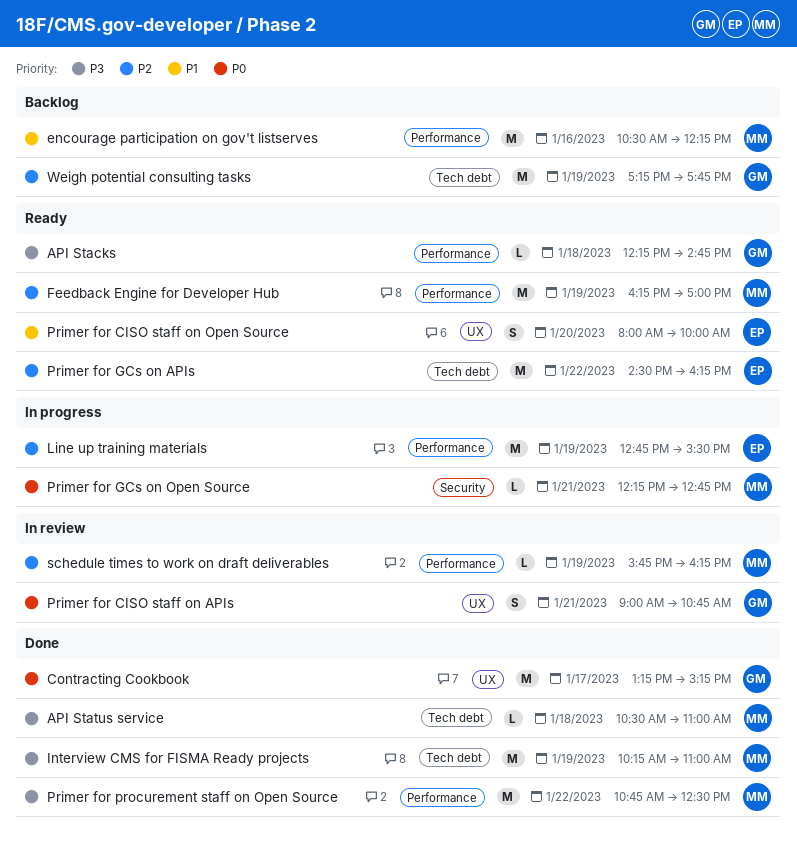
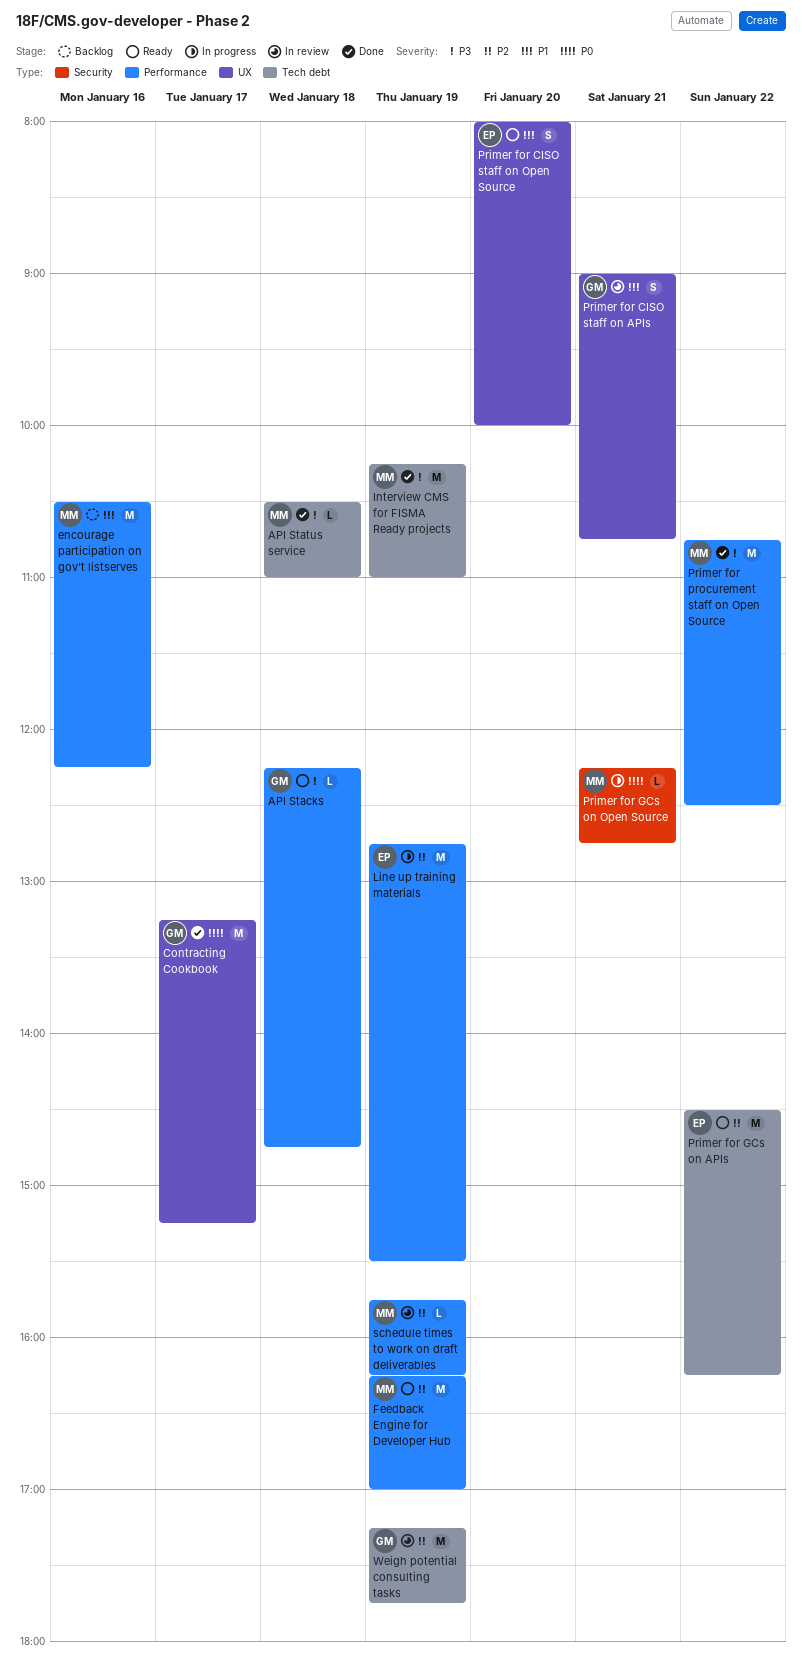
Primer for CISO staff on APIs, priority: P0 -> P1
Weigh potential consulting tasks, status: Backlog -> In review

